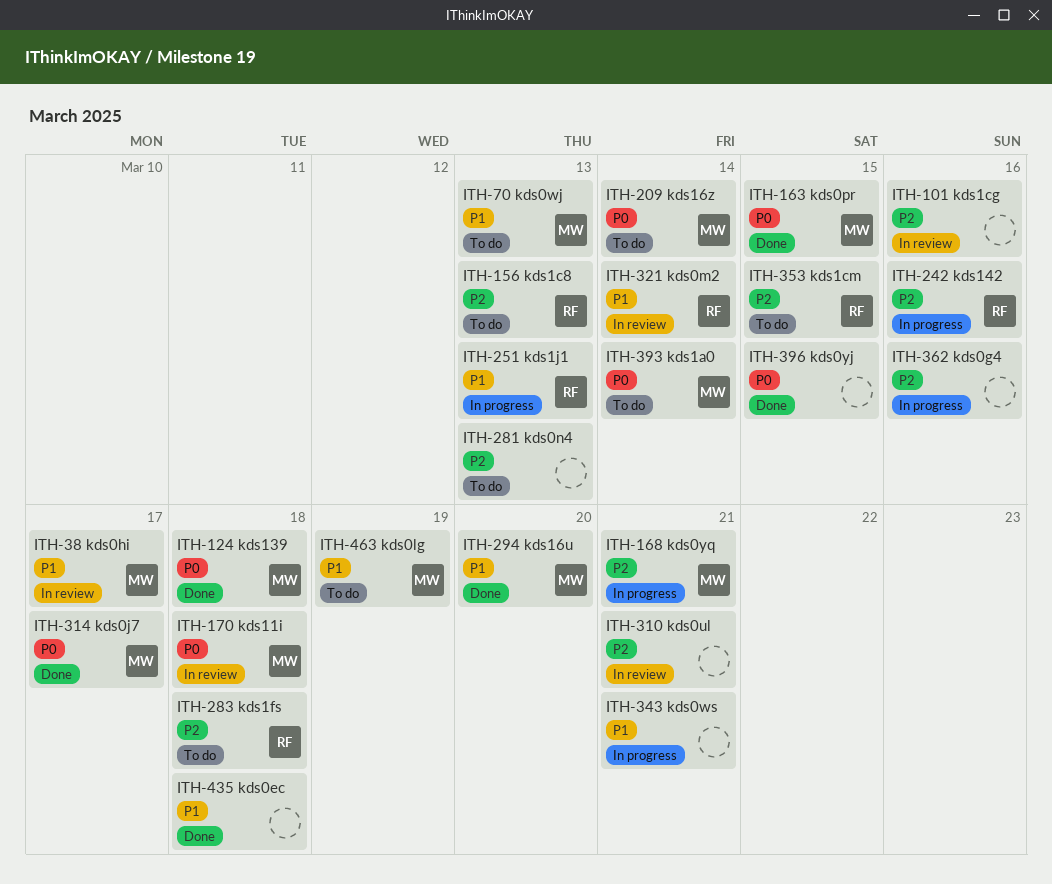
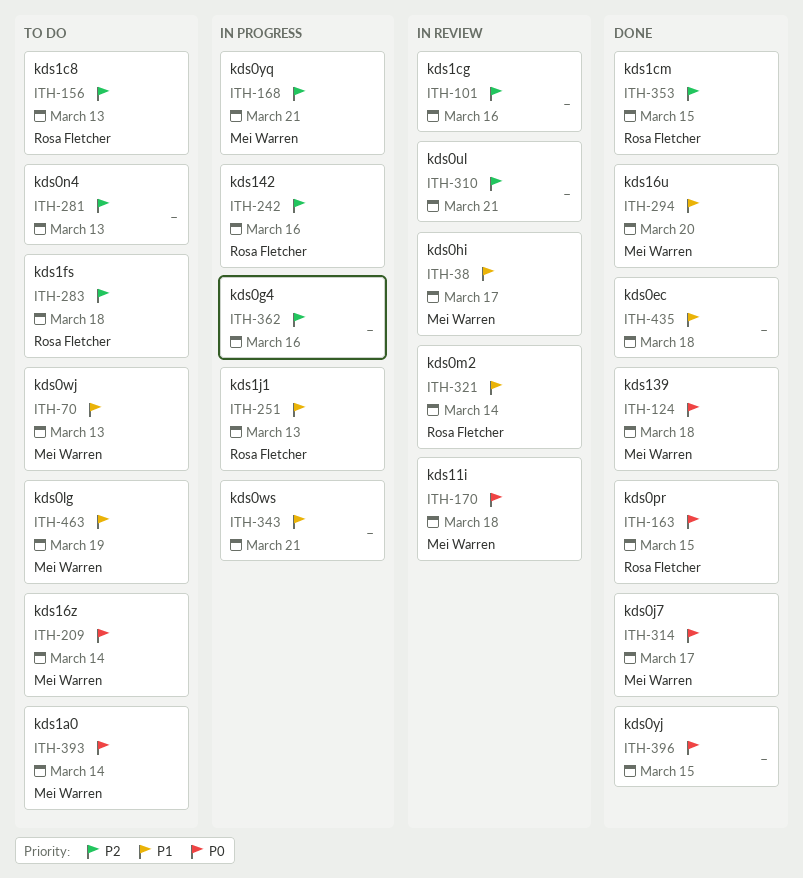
ITH-163, owner: Mei Warren -> Rosa Fletcher
ITH-353, status: To do -> Done

